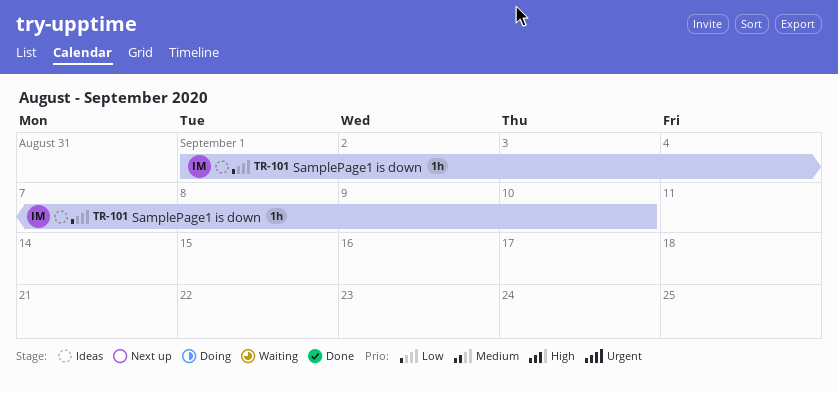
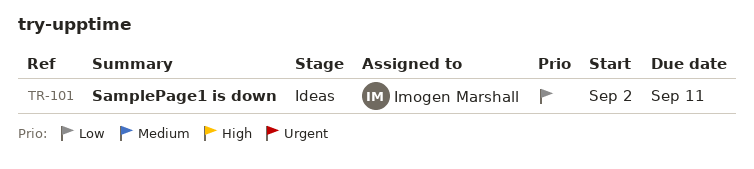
TR-101, start: Sep 1 -> Sep 2
TR-101, due: Sep 10 -> Sep 11

